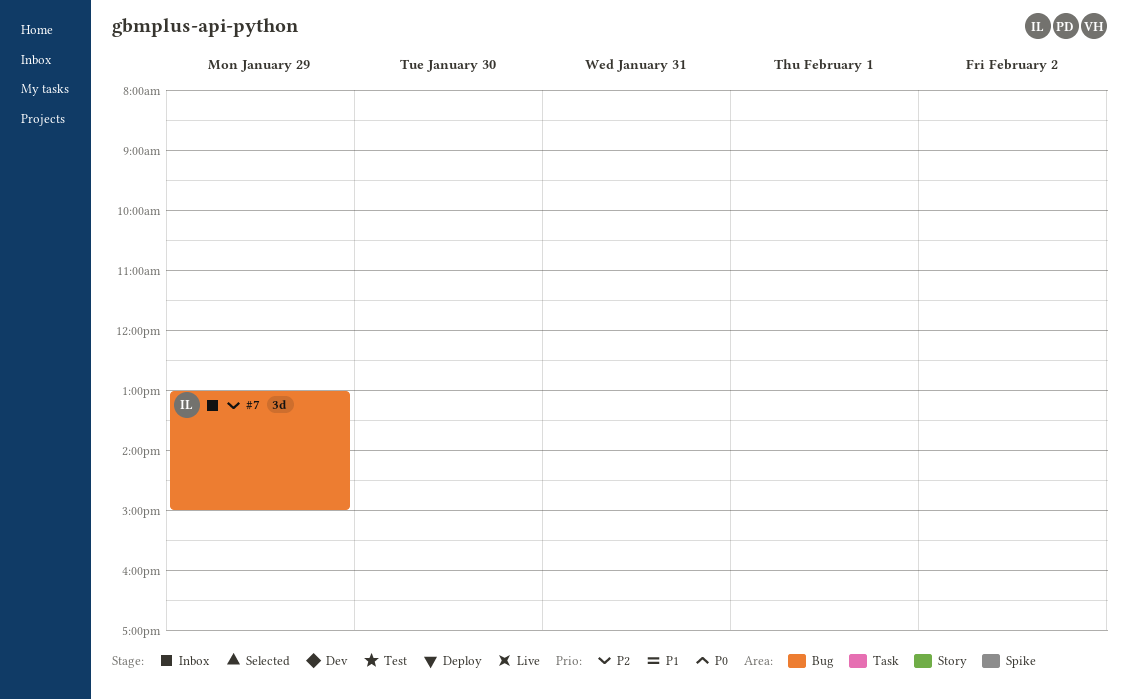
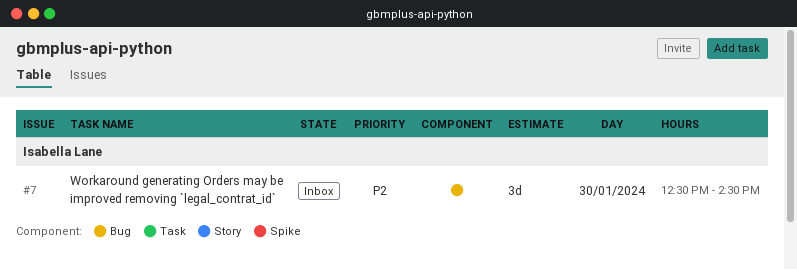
#7, day: Jan 29 -> Jan 30
#7, begins: 13:00 -> 12:30
#7, ends: 15:00 -> 14:30

